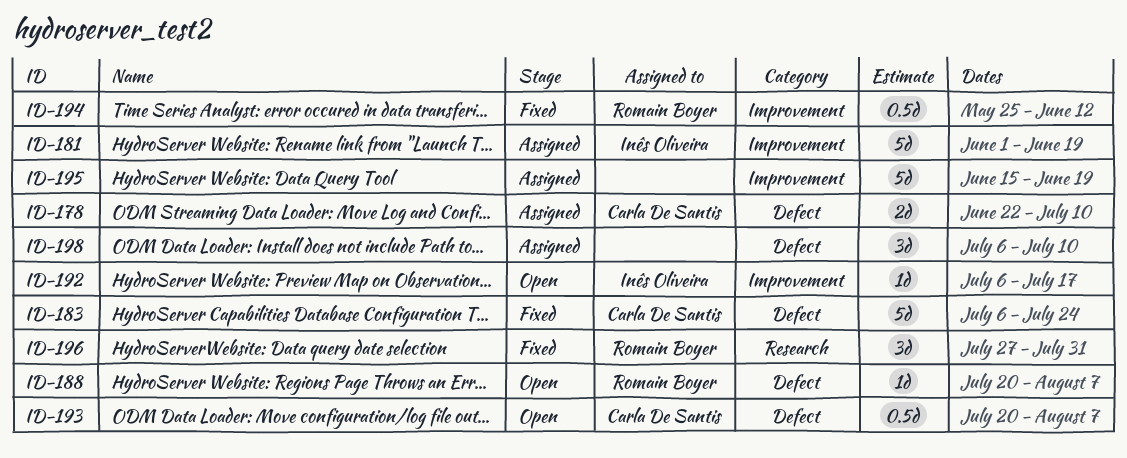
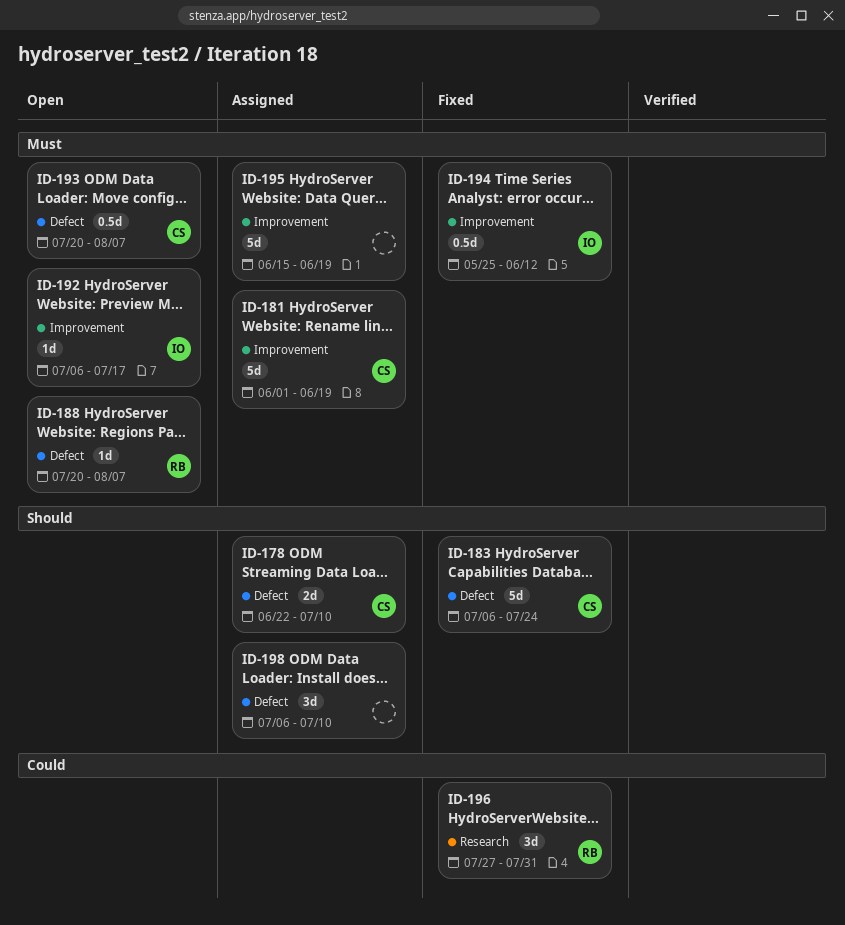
ID-181, owner: Inês Oliveira -> Carla De Santis
ID-194, owner: Romain Boyer -> Inês Oliveira

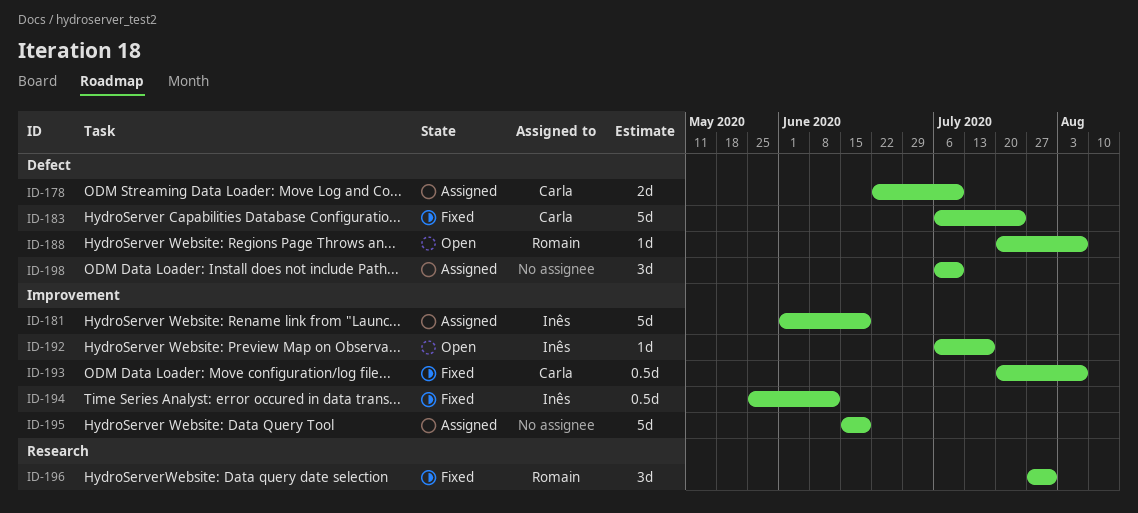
ID-181, owner: Carla -> Inês
ID-193, status: Open -> Fixed
ID-193, label: Defect -> Improvement

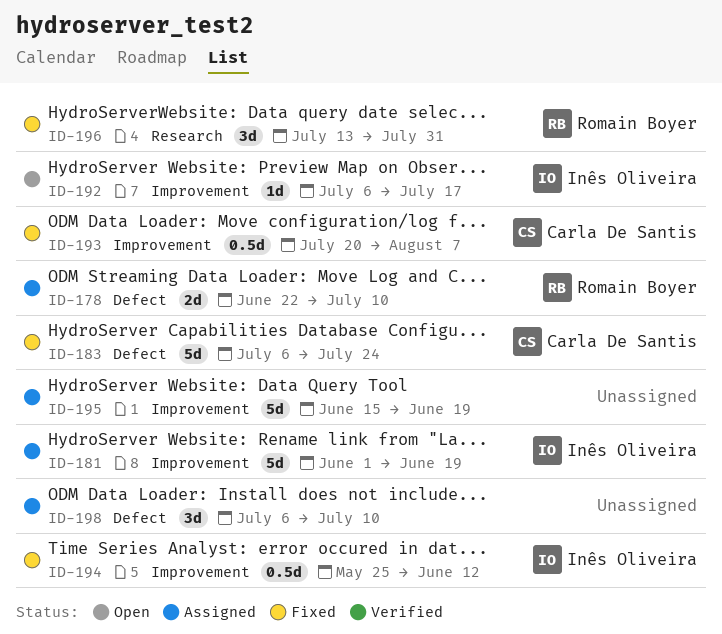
ID-178, owner: Carla De Santis -> Romain Boyer
ID-188: present -> none
ID-196, start: Jul 27 -> Jul 13

